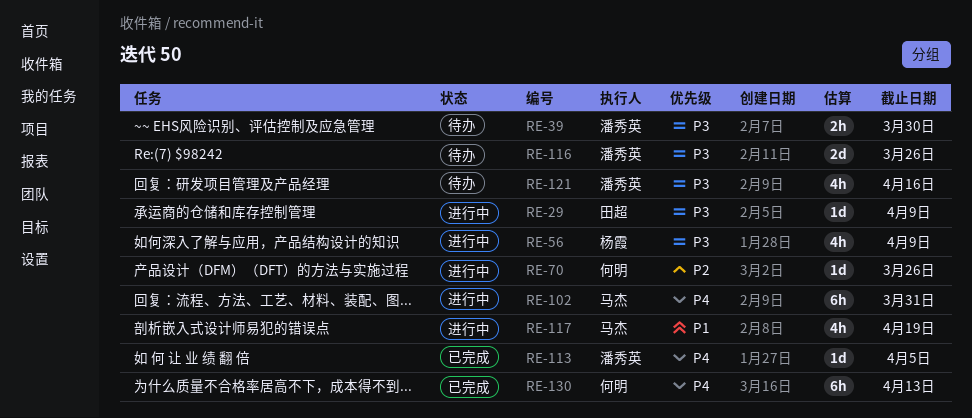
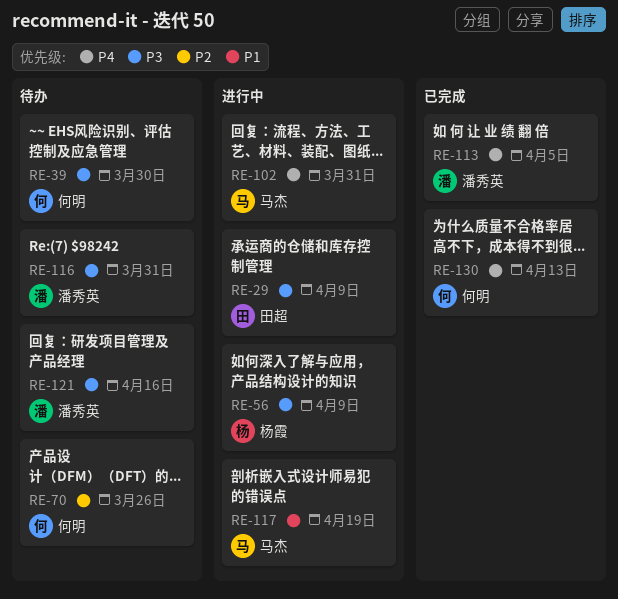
RE-39, owner: 潘秀英 -> 何明
RE-70, status: 进行中 -> 待办
RE-116, due: Mar 26 -> Mar 31

